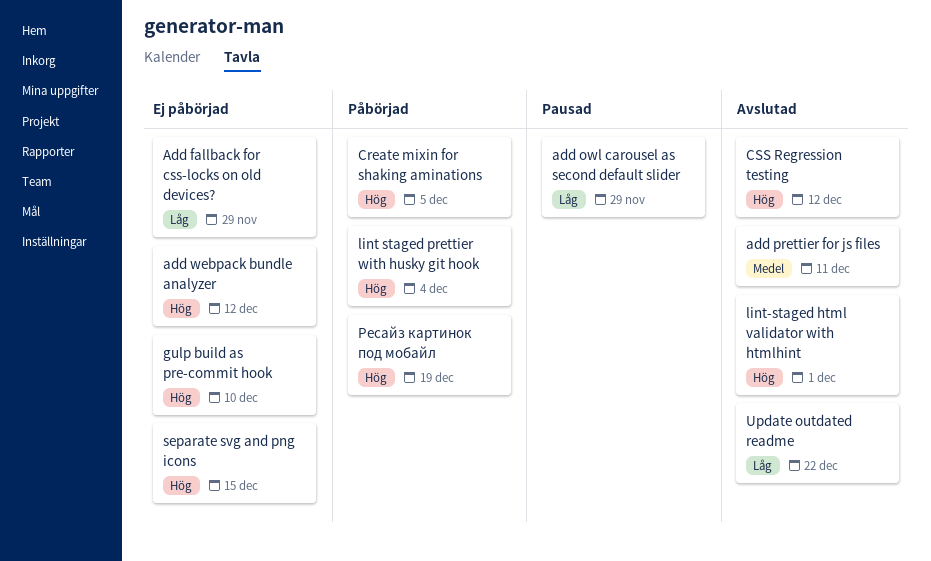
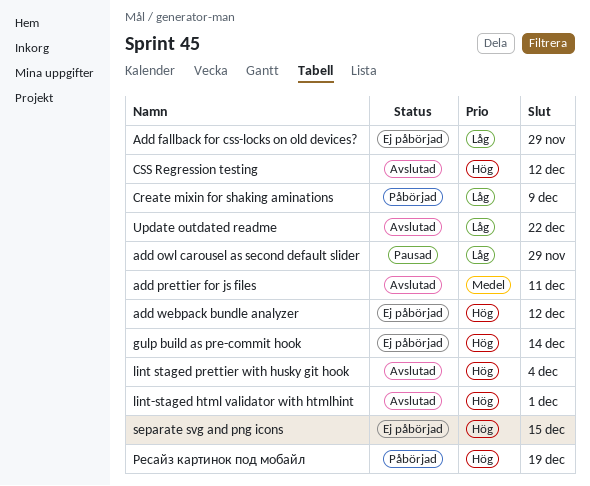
Create mixin for shaking aminations, priority: Hög -> Låg
Create mixin for shaking aminations, due: Dec 5 -> Dec 9
gulp build as pre-commit hook, due: Dec 10 -> Dec 14
lint staged prettier with husky git hook, status: Påbörjad -> Avslutad

